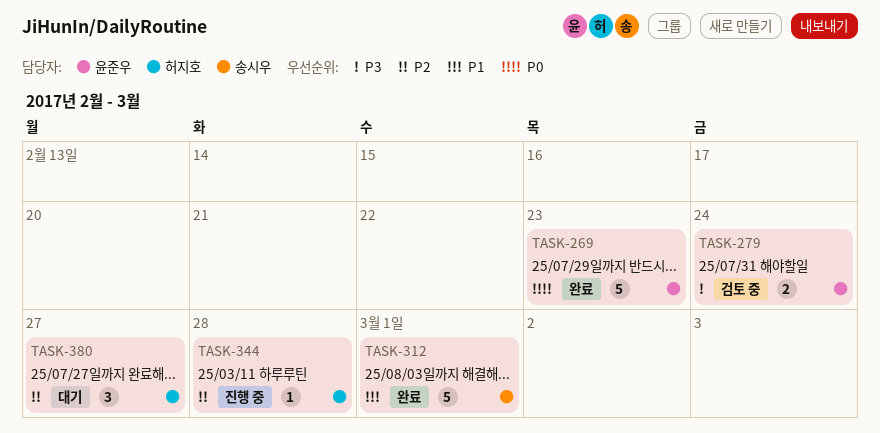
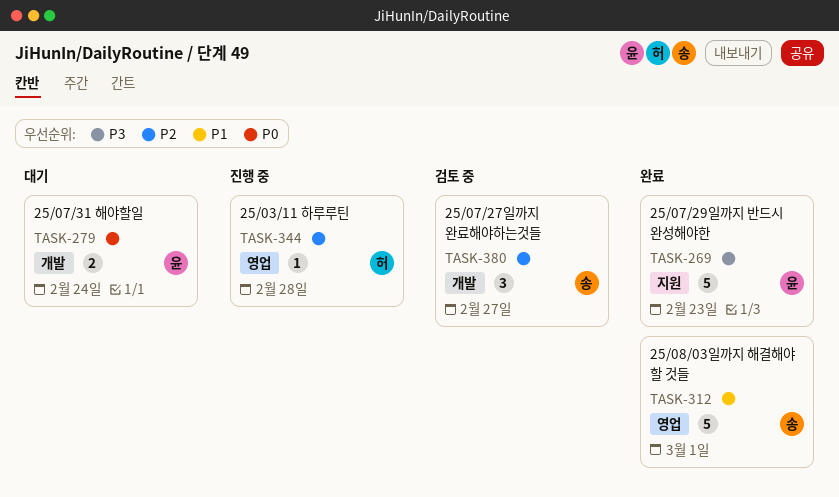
TASK-269, priority: P0 -> P3
TASK-279, status: 검토 중 -> 대기
TASK-279, priority: P3 -> P0
TASK-380, status: 대기 -> 검토 중
TASK-380, owner: 허지호 -> 송시우

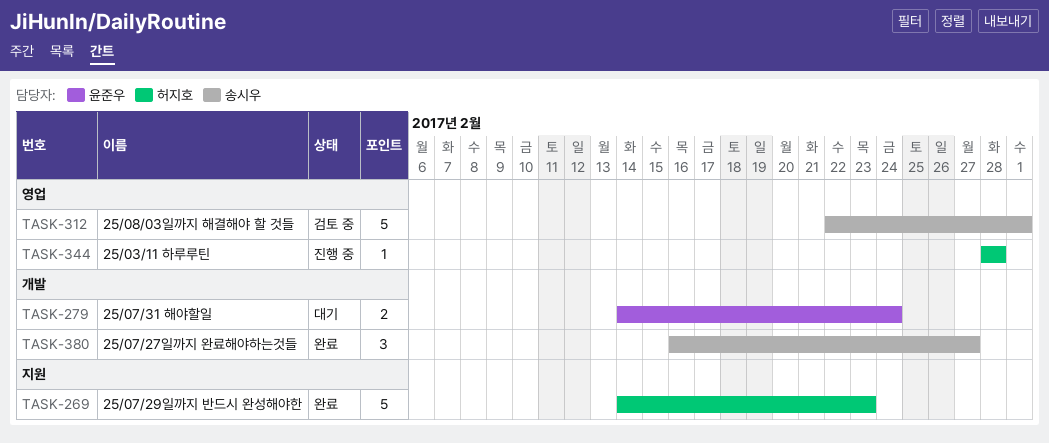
TASK-269, owner: 윤준우 -> 허지호
TASK-312, status: 완료 -> 검토 중
TASK-380, status: 검토 중 -> 완료

